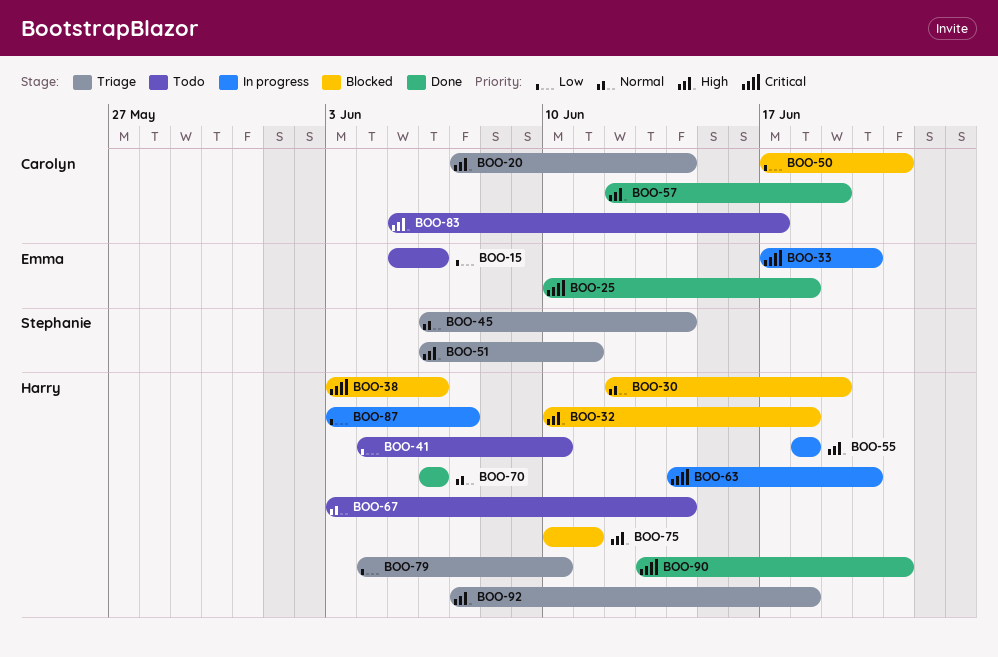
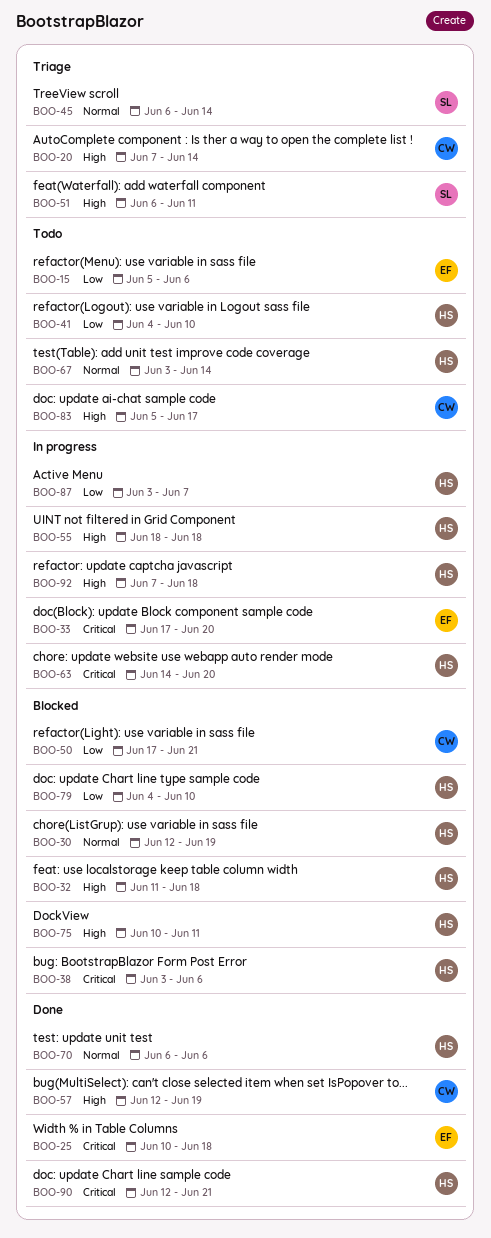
BOO-32, start: Jun 10 -> Jun 11
BOO-79, status: Triage -> Blocked
BOO-90, start: Jun 13 -> Jun 12
BOO-92, status: Triage -> In progress

